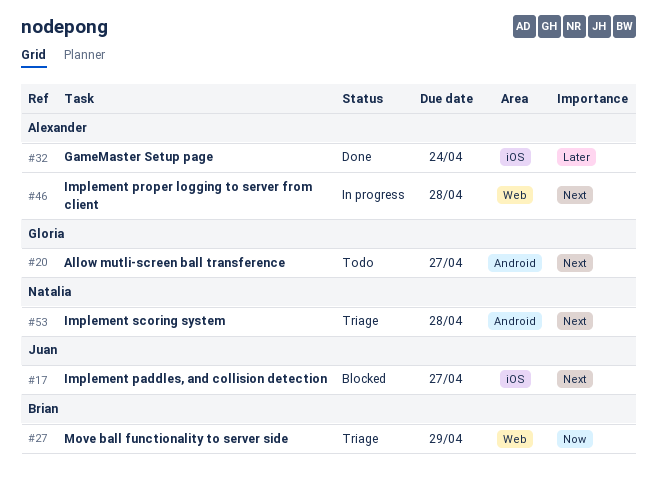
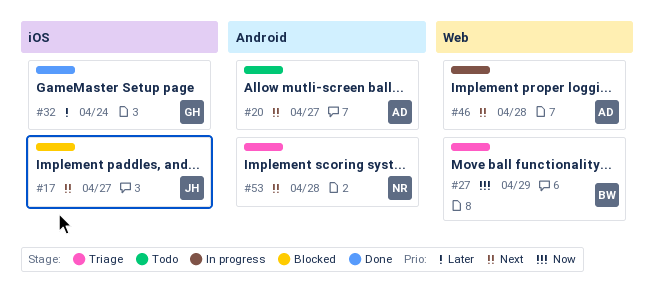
#20, owner: Gloria -> Alexander
#32, owner: Alexander -> Gloria

